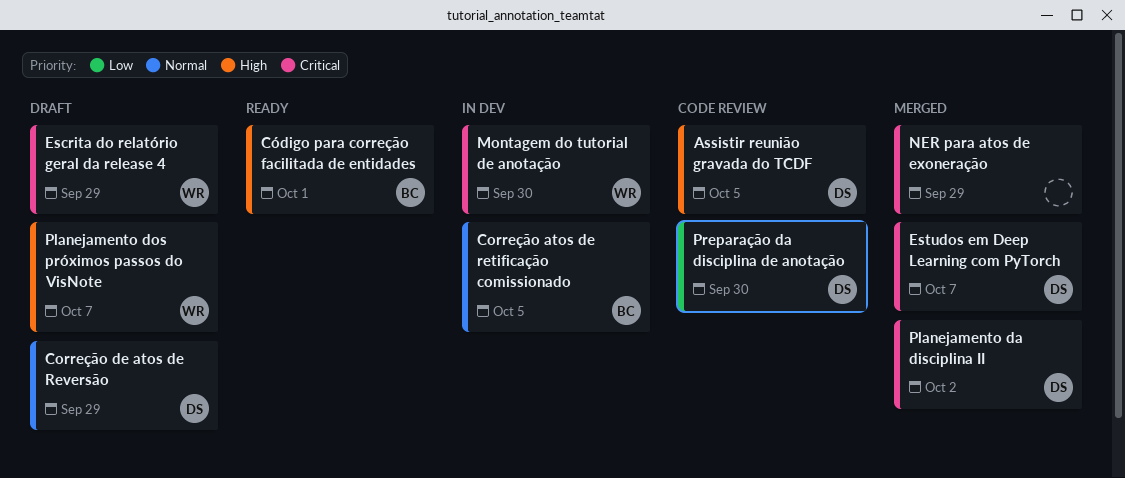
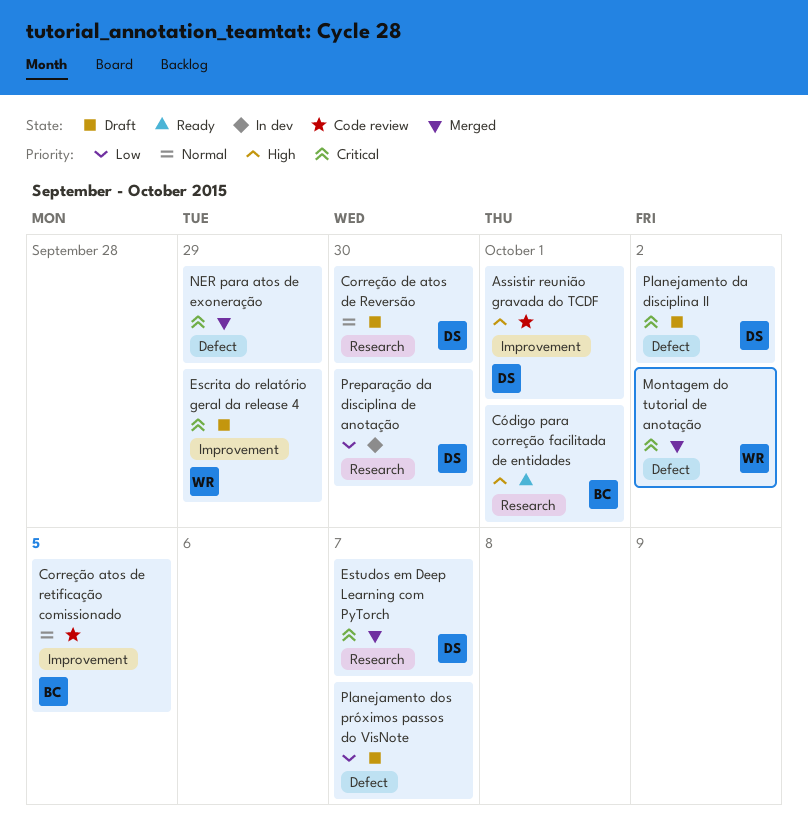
Assistir reunião gravada do TCDF, due: Oct 5 -> Oct 1
Correção atos de retificação comissionado, status: In dev -> Code review
Correção de atos de Reversão, due: Sep 29 -> Sep 30
Montagem do tutorial de anotação, status: In dev -> Merged
Montagem do tutorial de anotação, due: Sep 30 -> Oct 2
Planejamento da disciplina II, status: Merged -> Draft
Planejamento dos próximos passos do VisNote, owner: WR -> none
Planejamento dos próximos passos do VisNote, priority: High -> Low
Preparação da disciplina de anotação, status: Code review -> In dev

